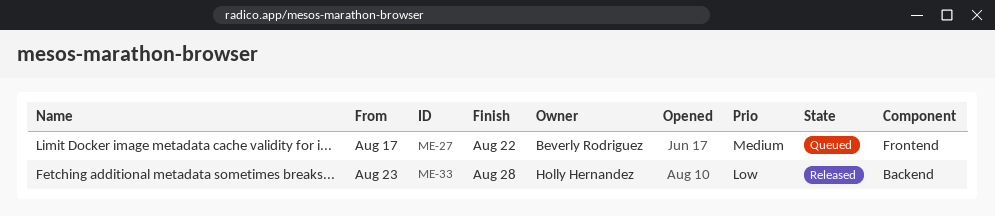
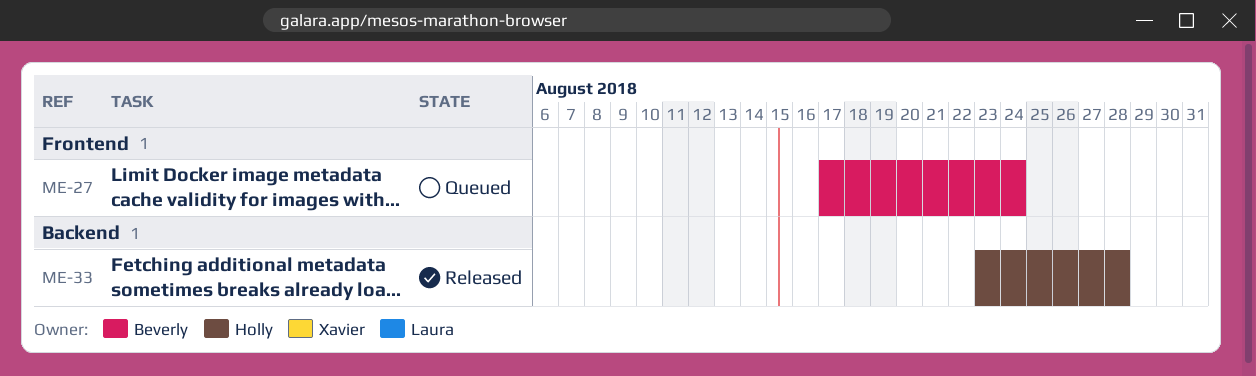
ME-27, due: Aug 22 -> Aug 24

